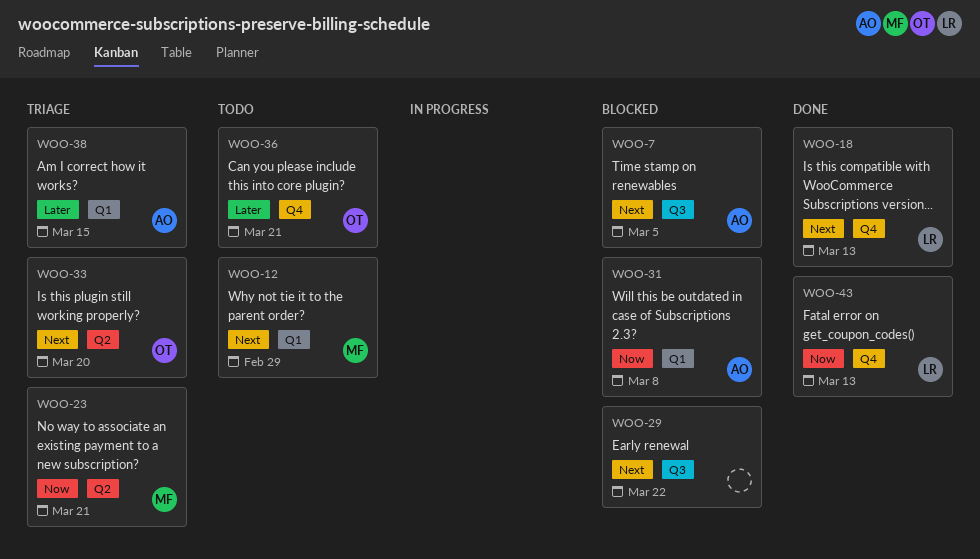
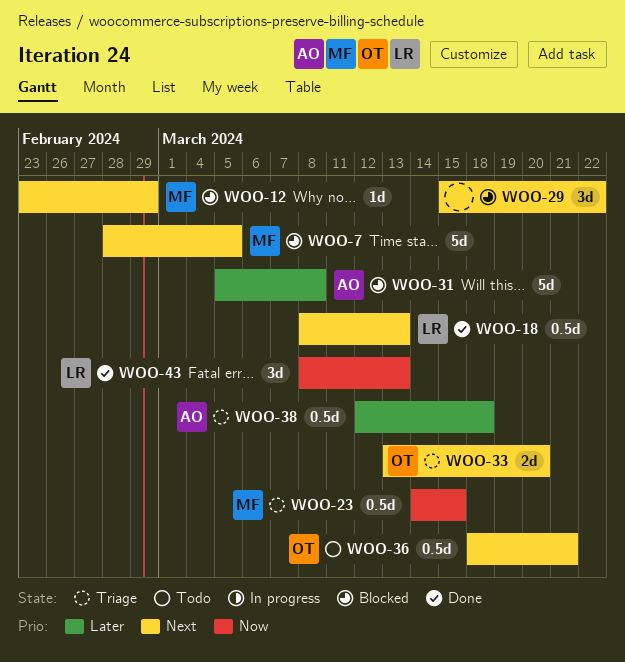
WOO-7, owner: AO -> MF
WOO-12, status: Todo -> Blocked
WOO-23, due: Mar 21 -> Mar 15
WOO-31, priority: Now -> Later
WOO-36, priority: Later -> Next
WOO-38, due: Mar 15 -> Mar 18

